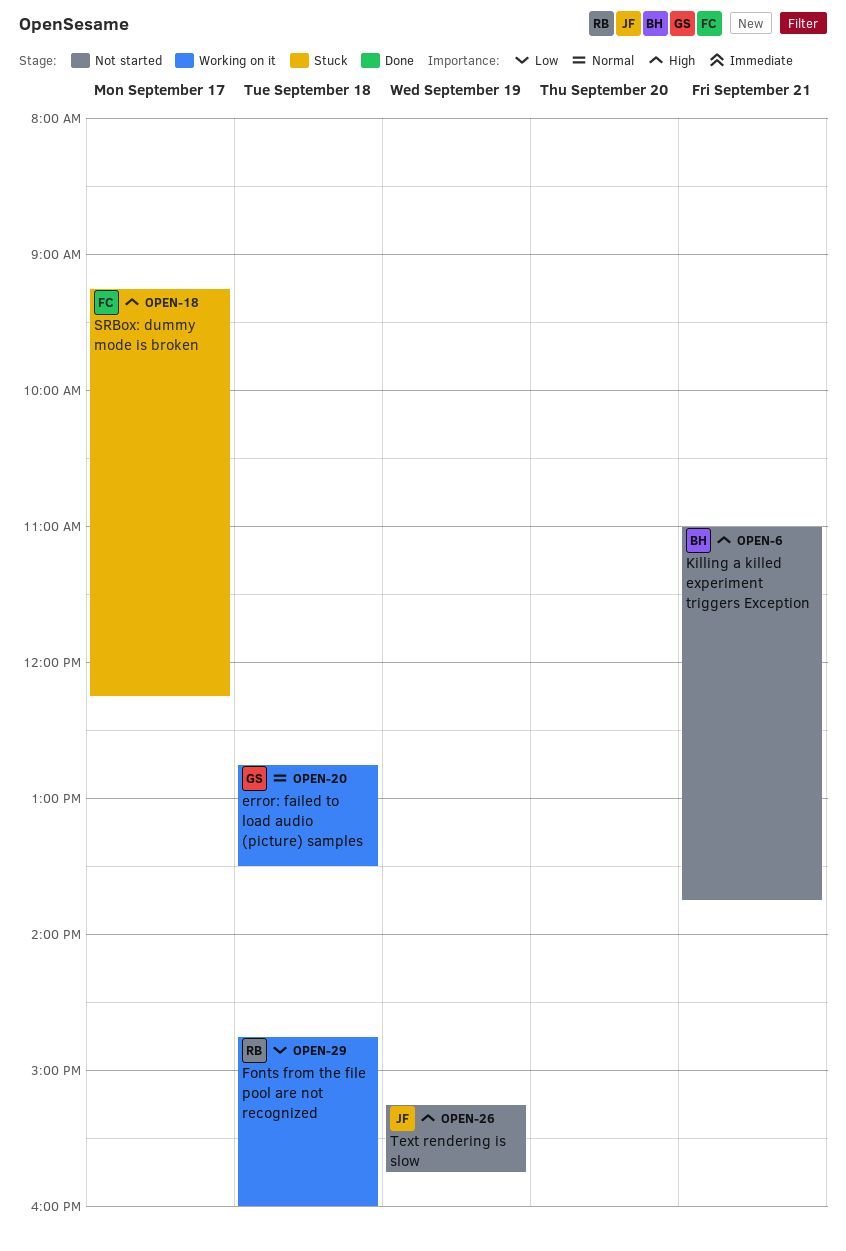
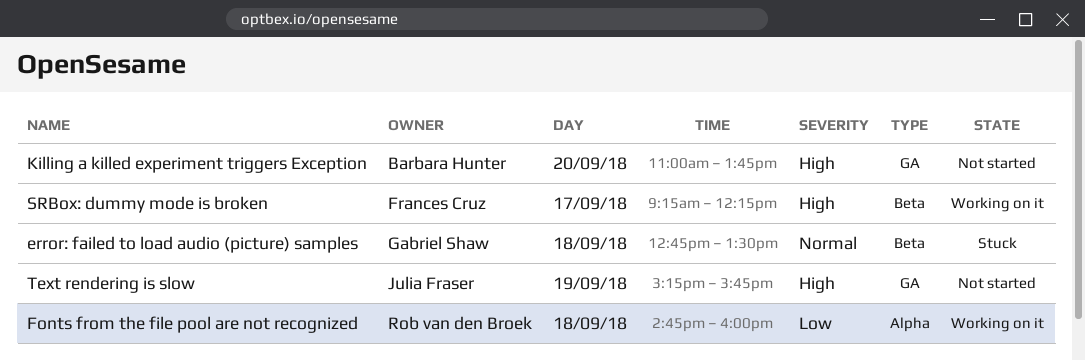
error: failed to load audio (picture) samples, status: Working on it -> Stuck
Killing a killed experiment triggers Exception, day: Sep 21 -> Sep 20
SRBox: dummy mode is broken, status: Stuck -> Working on it

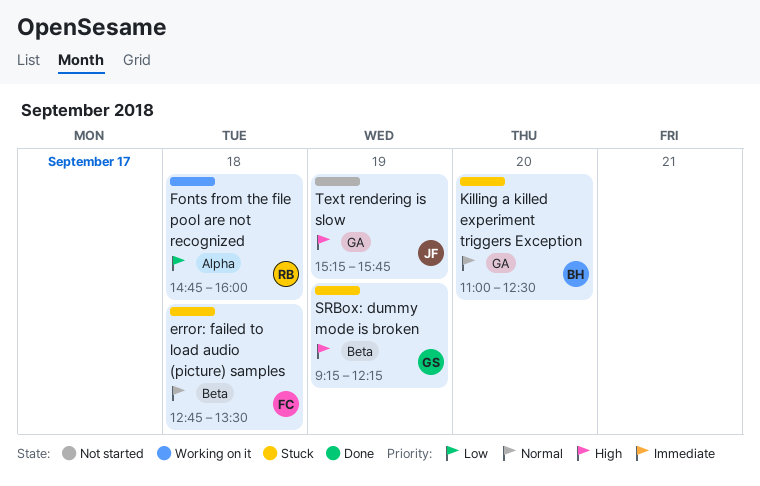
error: failed to load audio (picture) samples, owner: Gabriel Shaw -> Frances Cruz
Killing a killed experiment triggers Exception, status: Not started -> Stuck
Killing a killed experiment triggers Exception, priority: High -> Normal
Killing a killed experiment triggers Exception, ends: 13:45 -> 12:30
SRBox: dummy mode is broken, status: Working on it -> Stuck
SRBox: dummy mode is broken, owner: Frances Cruz -> Gabriel Shaw
SRBox: dummy mode is broken, day: Sep 17 -> Sep 19

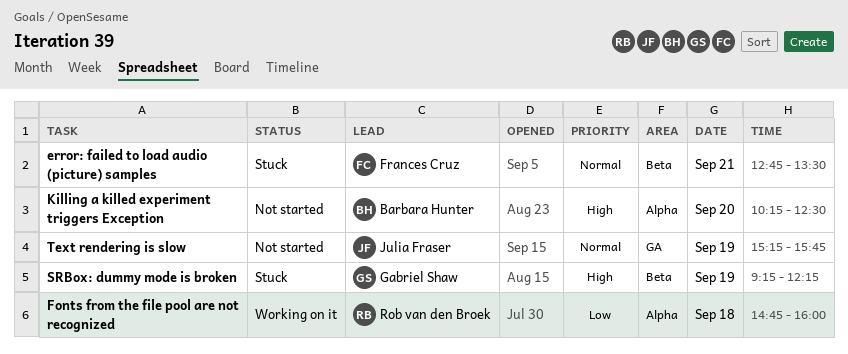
error: failed to load audio (picture) samples, day: Sep 18 -> Sep 21
Killing a killed experiment triggers Exception, status: Stuck -> Not started
Killing a killed experiment triggers Exception, priority: Normal -> High
Killing a killed experiment triggers Exception, label: GA -> Alpha
Killing a killed experiment triggers Exception, begins: 11:00 -> 10:15
Text rendering is slow, priority: High -> Normal

